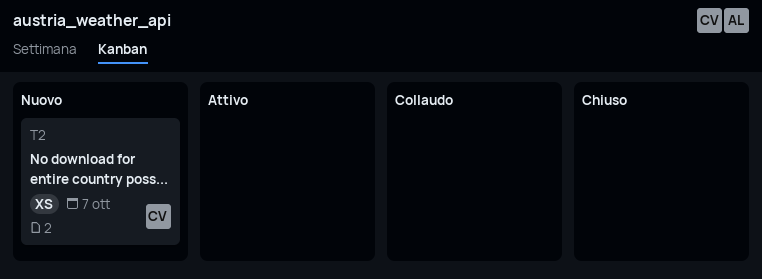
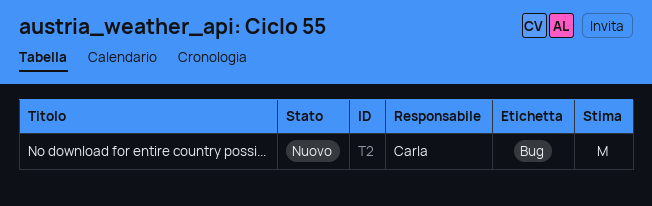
T2, estimate: XS -> M

